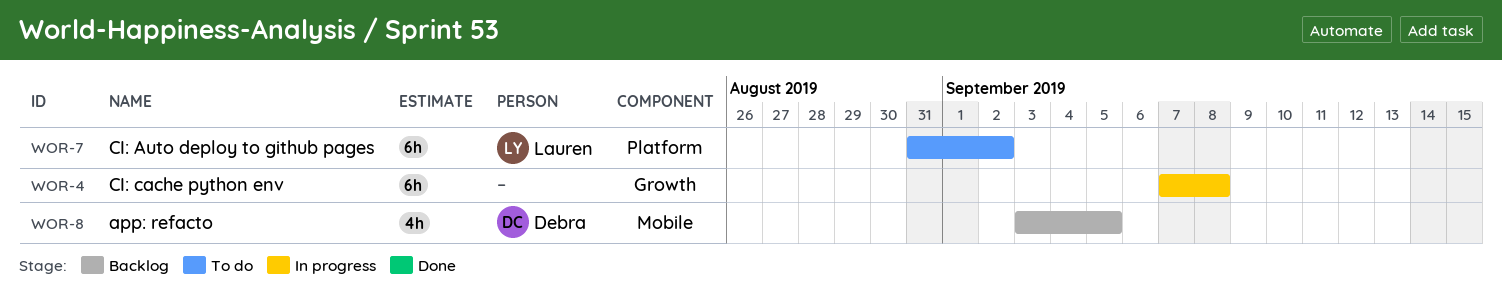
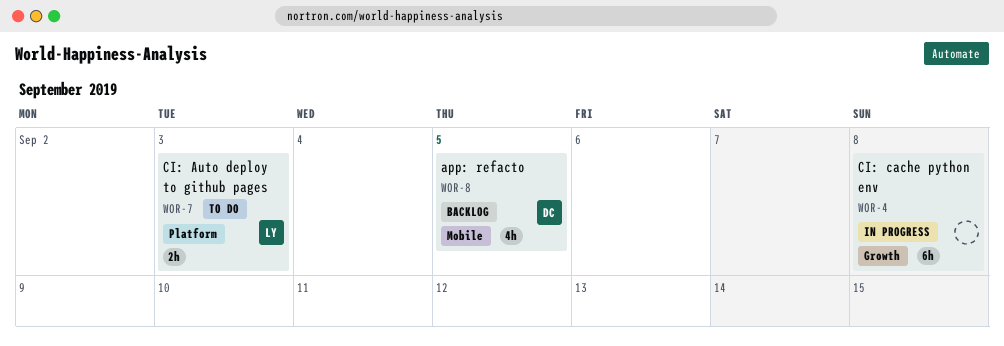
WOR-7, estimate: 6h -> 2h
WOR-7, due: Sep 2 -> Sep 3

